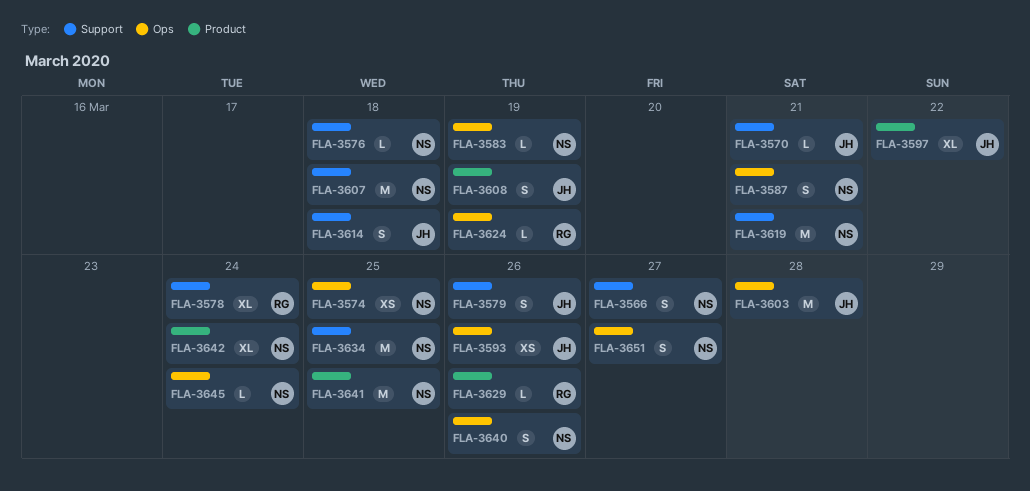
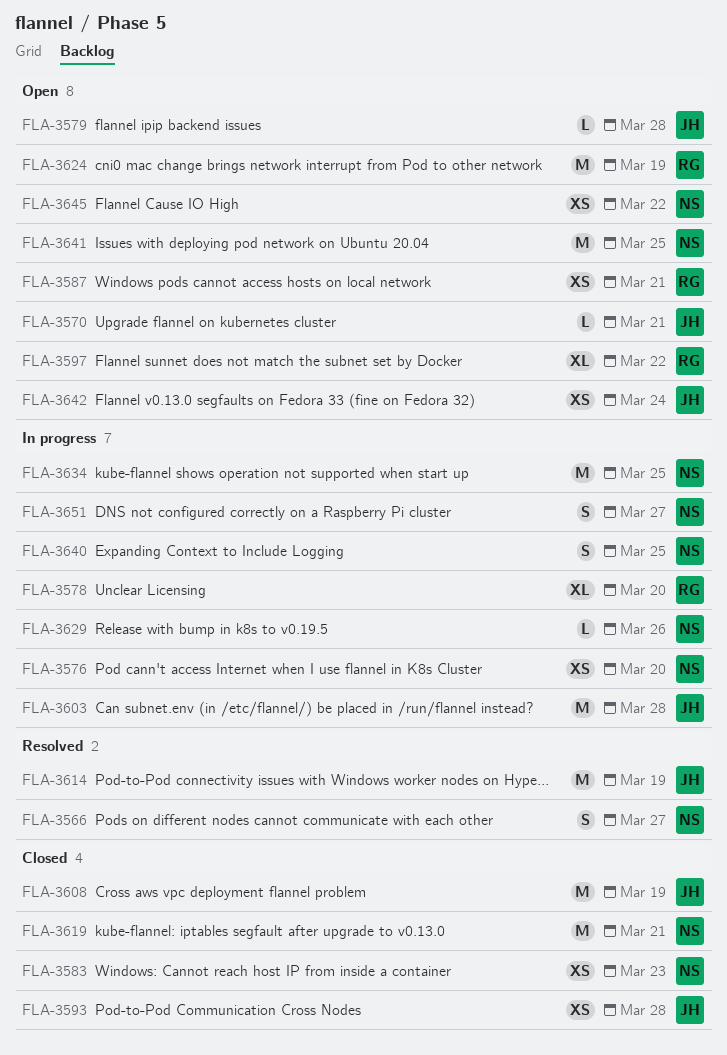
FLA-3574: present -> none
FLA-3576, estimate: L -> XS
FLA-3576, due: Mar 18 -> Mar 20
FLA-3578, due: Mar 24 -> Mar 20
FLA-3579, estimate: S -> L
FLA-3579, due: Mar 26 -> Mar 28
FLA-3583, estimate: L -> XS
FLA-3583, due: Mar 19 -> Mar 23
FLA-3587, owner: NS -> RG
FLA-3587, estimate: S -> XS
FLA-3593, due: Mar 26 -> Mar 28
FLA-3597, owner: JH -> RG
FLA-3607: present -> none
FLA-3608, estimate: S -> M
FLA-3614, estimate: S -> M
FLA-3614, due: Mar 18 -> Mar 19
FLA-3624, estimate: L -> M
FLA-3629, owner: RG -> NS
FLA-3640, due: Mar 26 -> Mar 25
FLA-3642, owner: NS -> JH
FLA-3642, estimate: XL -> XS
FLA-3645, estimate: L -> XS
FLA-3645, due: Mar 24 -> Mar 22

